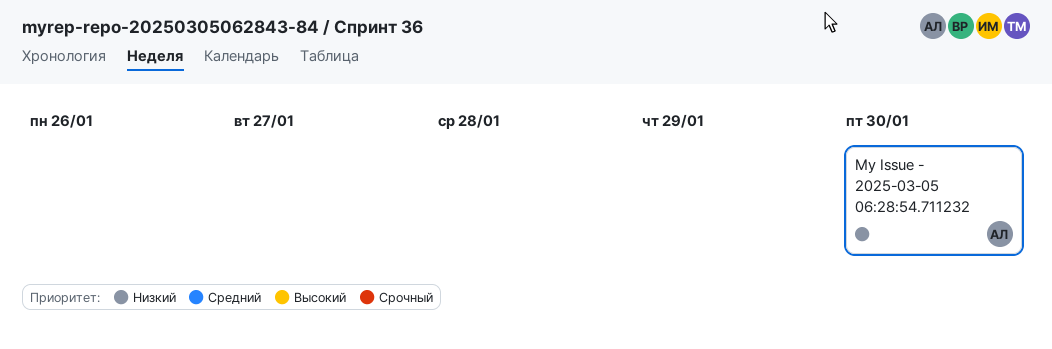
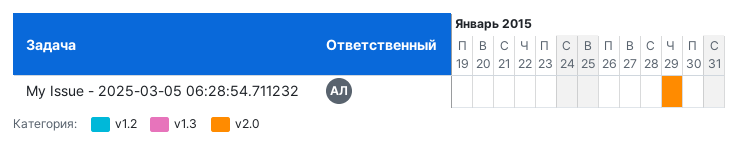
My Issue - 2025-03-05 06:28:54.711232, due: Jan 30 -> Jan 29

